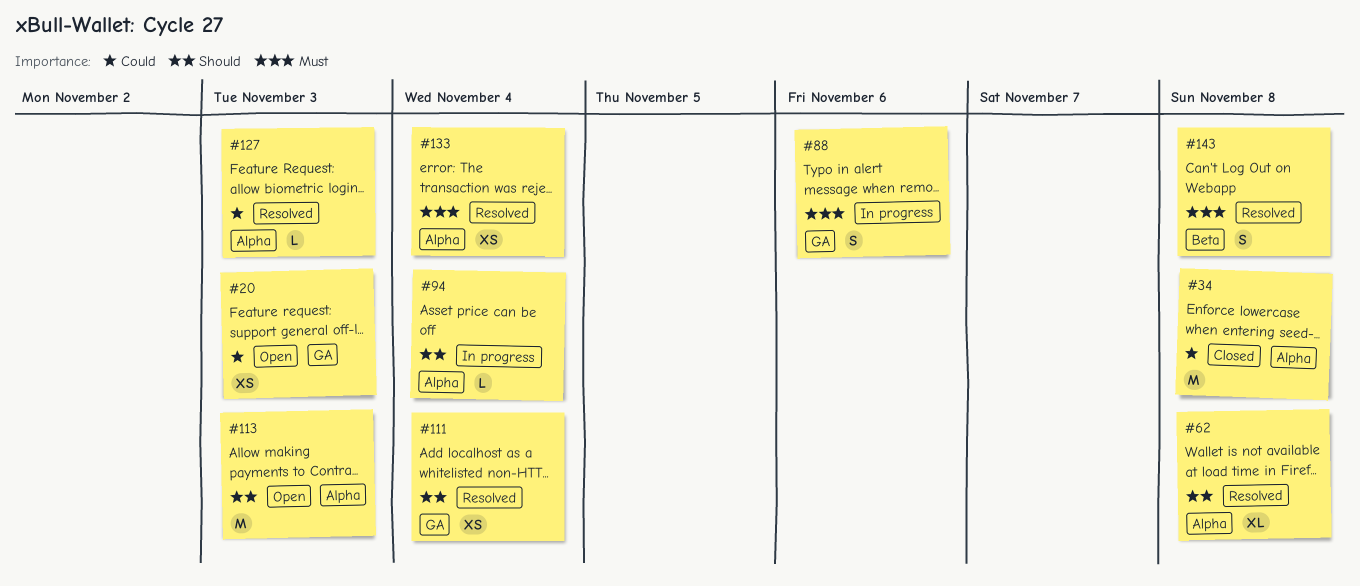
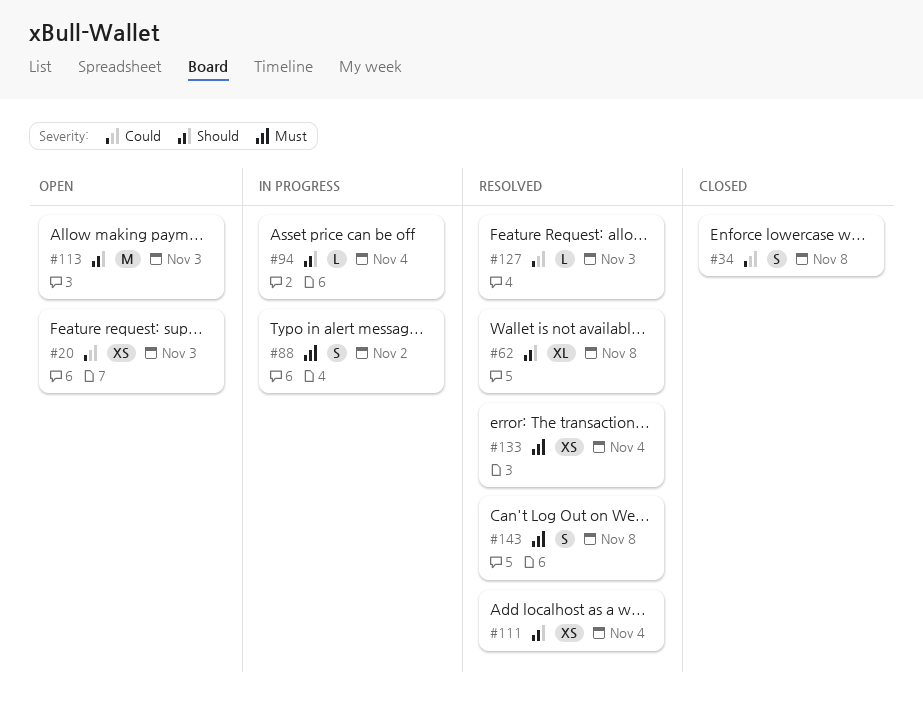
#34, estimate: M -> S
#88, due: Nov 6 -> Nov 2

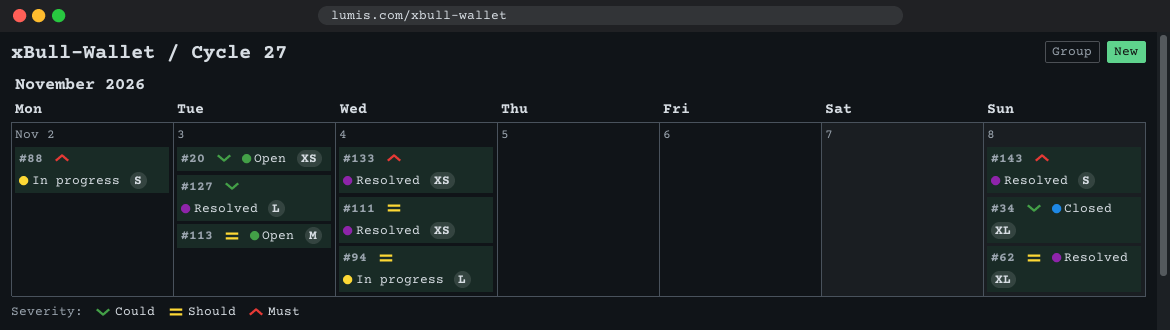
#34, estimate: S -> XL

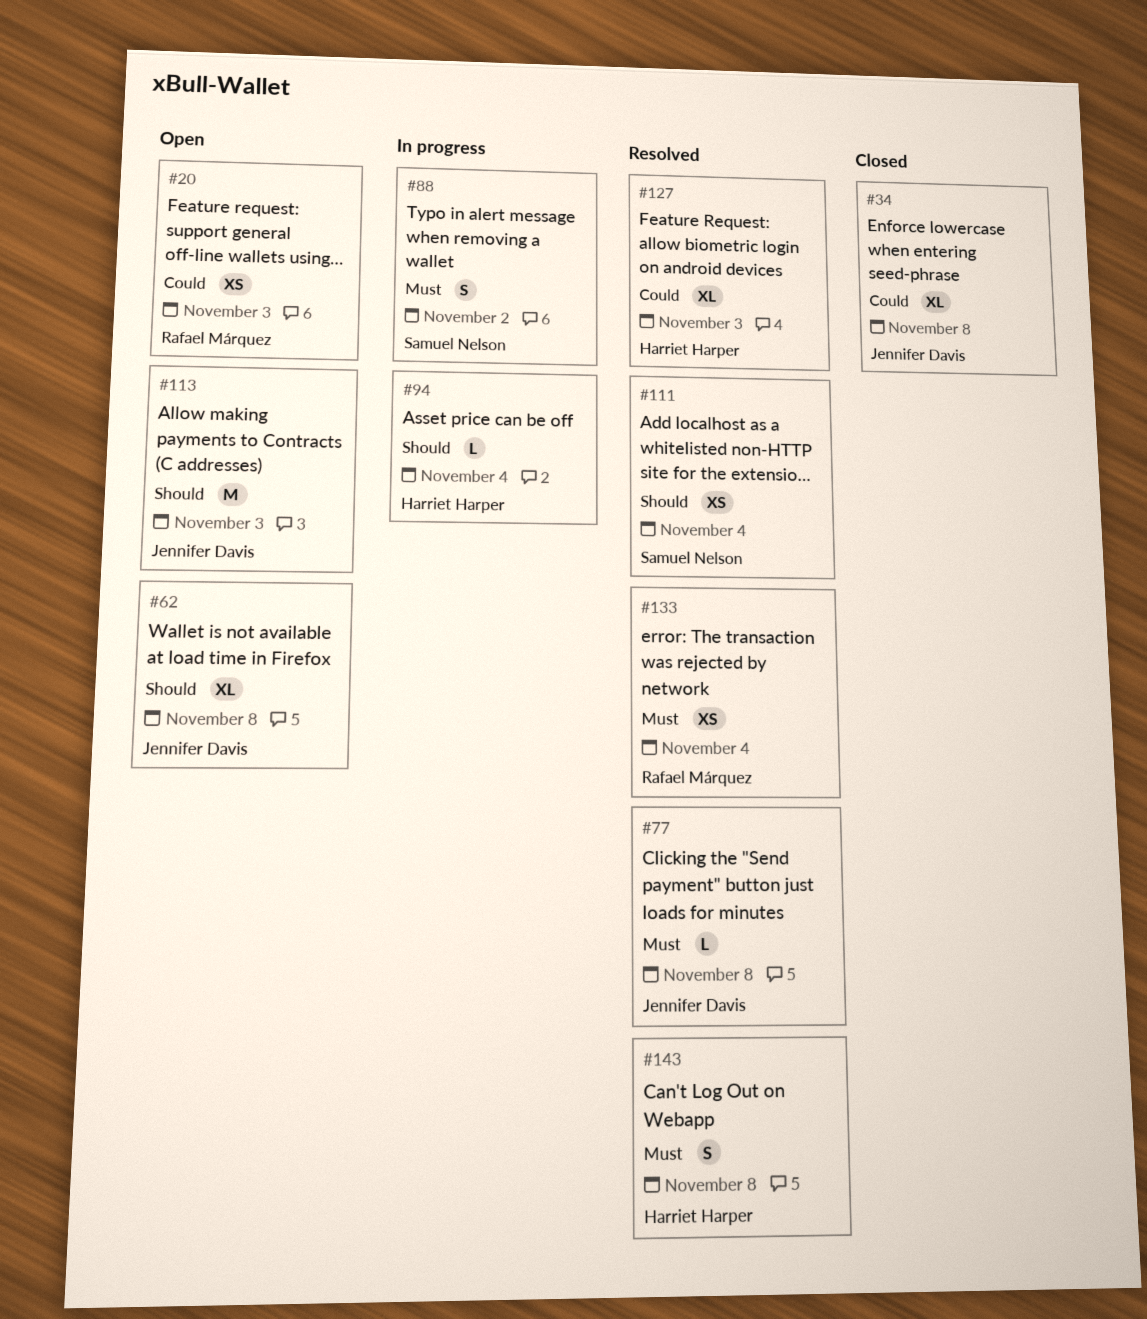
#62, status: Resolved -> Open
#77: none -> present
#127, estimate: L -> XL

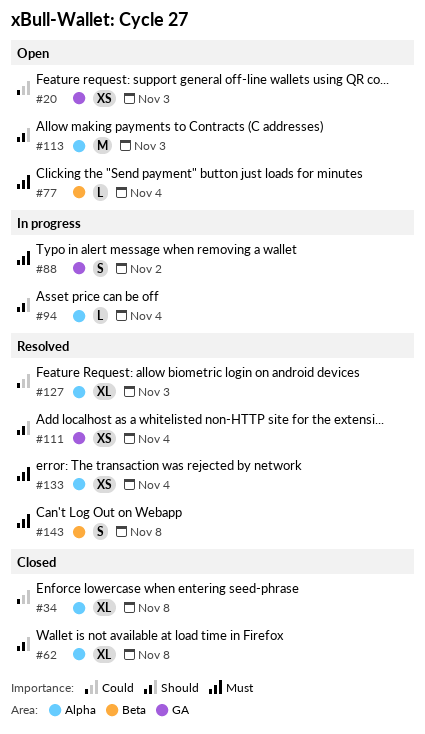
#62, status: Open -> Closed
#77, status: Resolved -> Open
#77, due: Nov 8 -> Nov 4

